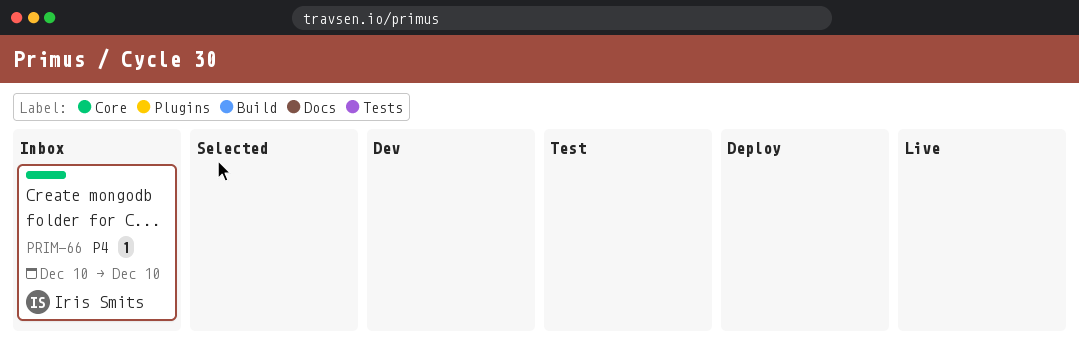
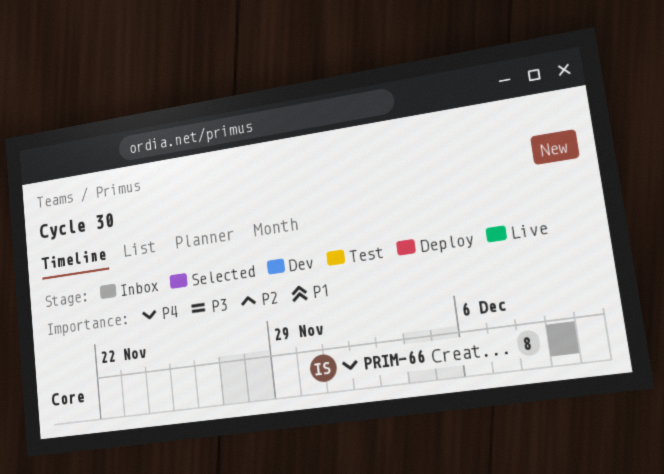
PRIM-66, estimate: 1 -> 8
PRIM-66, start: Dec 10 -> Dec 9
PRIM-66, due: Dec 10 -> Dec 9

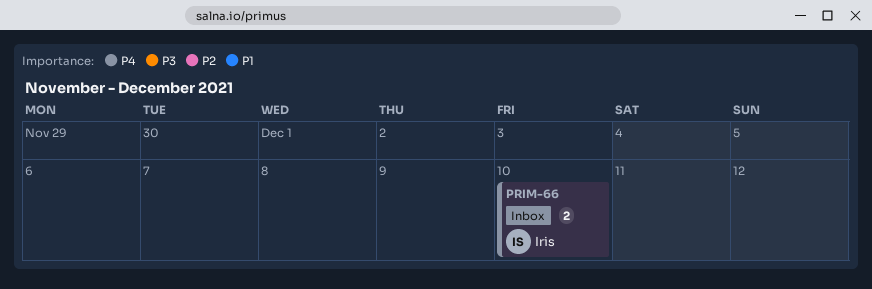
PRIM-66, estimate: 8 -> 2
PRIM-66, due: Dec 9 -> Dec 10

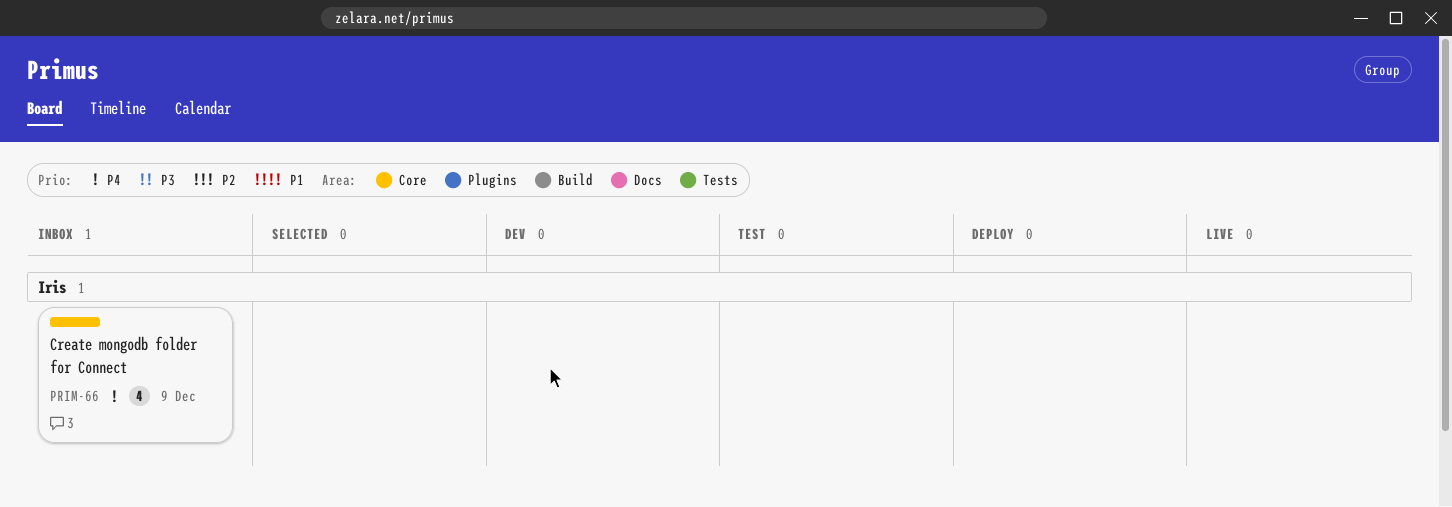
PRIM-66, estimate: 2 -> 4
PRIM-66, due: Dec 10 -> Dec 9

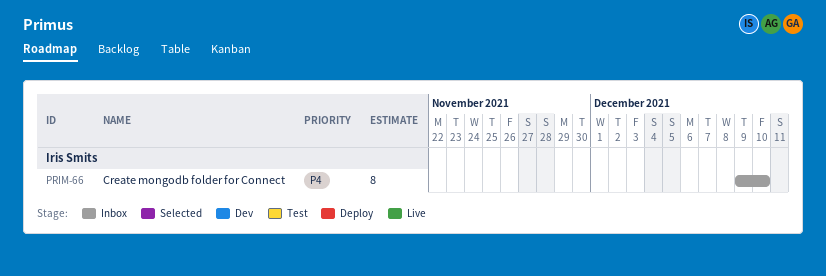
PRIM-66, estimate: 4 -> 8
PRIM-66, due: Dec 9 -> Dec 10

